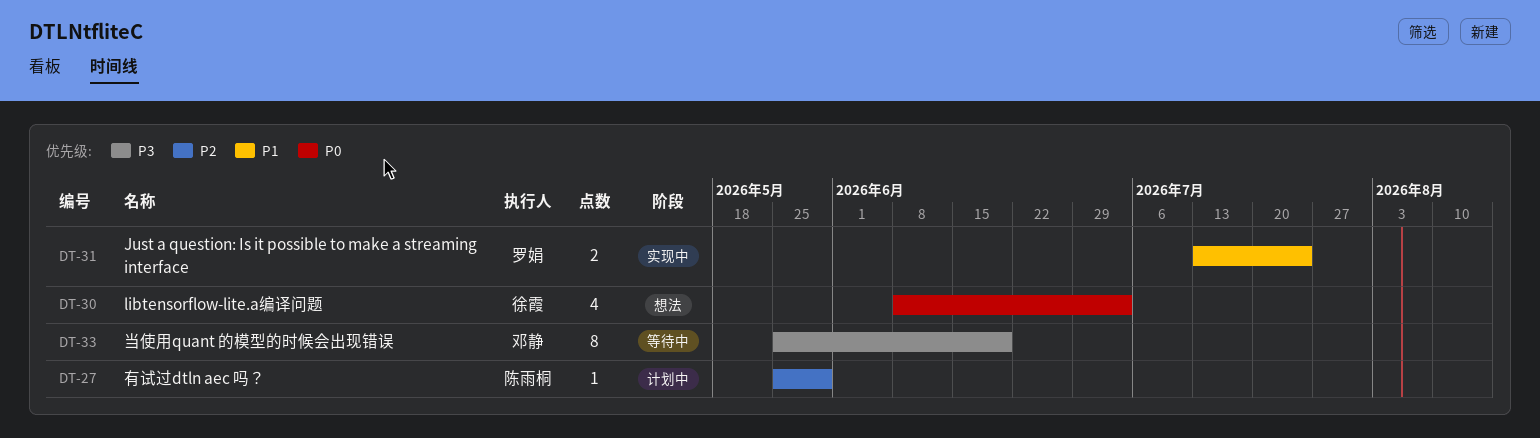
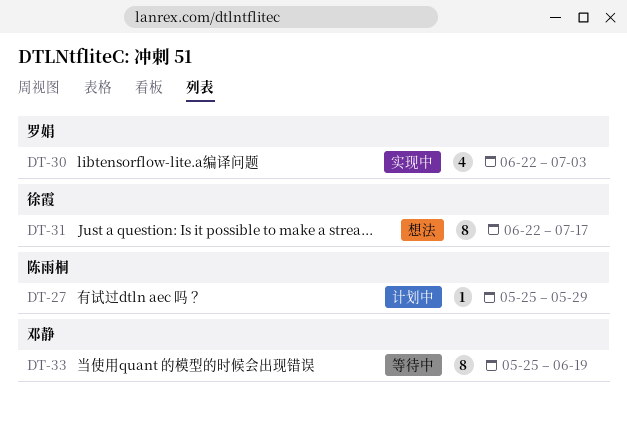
DT-30, status: 想法 -> 实现中
DT-30, owner: 徐霞 -> 罗娟
DT-30, start: Jun 8 -> Jun 22
DT-31, status: 实现中 -> 想法
DT-31, owner: 罗娟 -> 徐霞
DT-31, estimate: 2 -> 8
DT-31, start: Jul 13 -> Jun 22
DT-31, due: Jul 24 -> Jul 17

